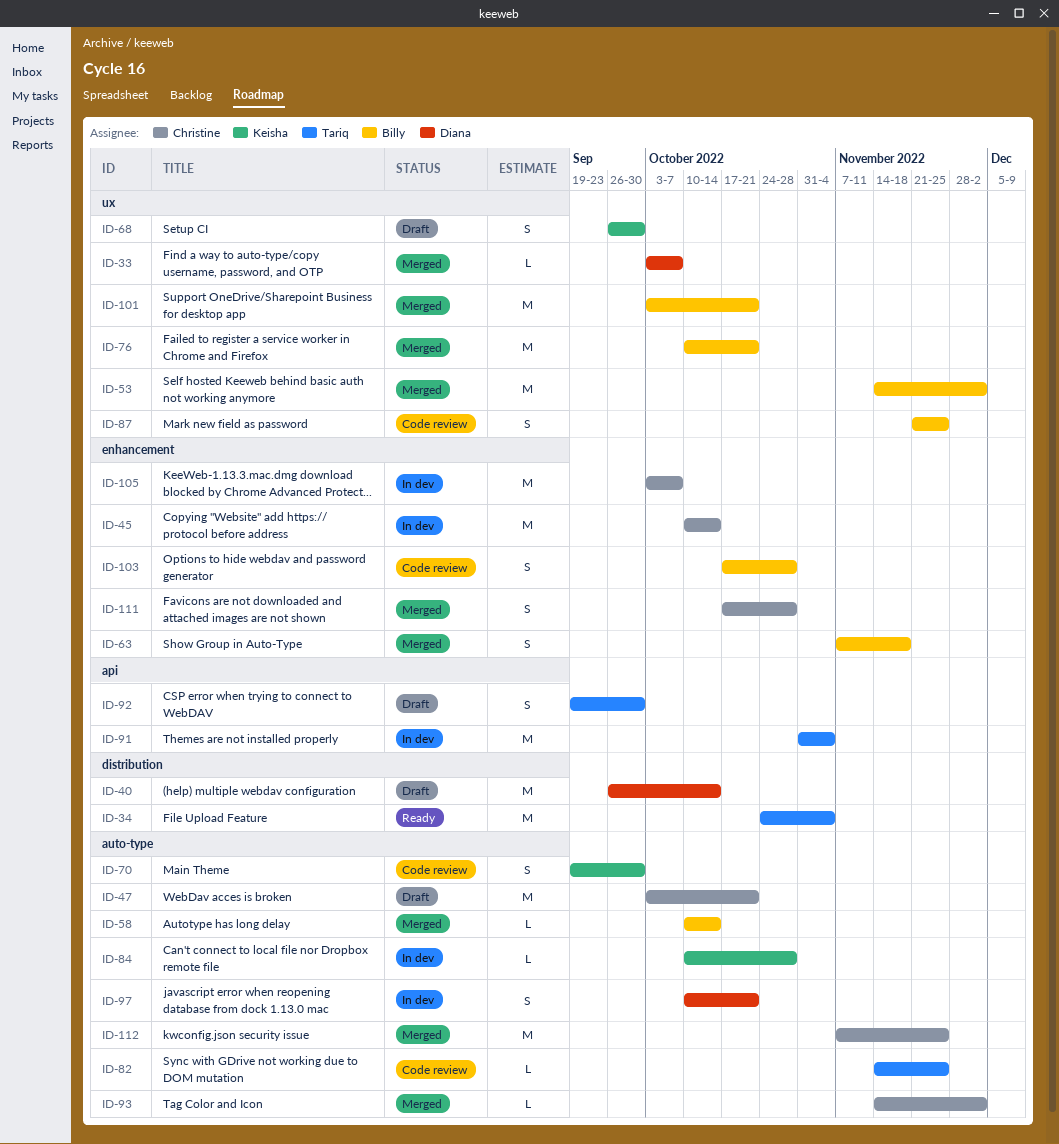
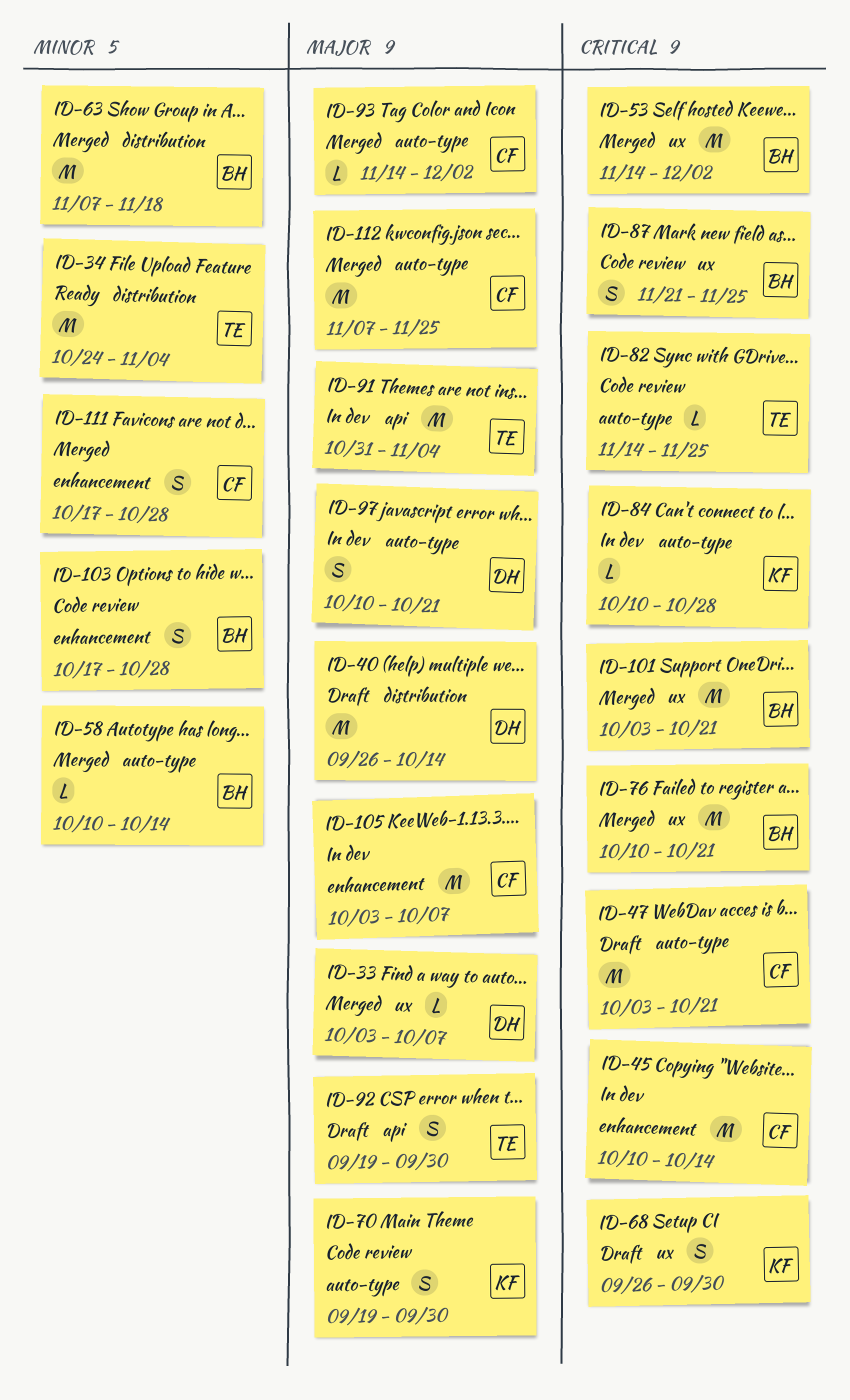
ID-63, label: enhancement -> distribution
ID-63, estimate: S -> M

